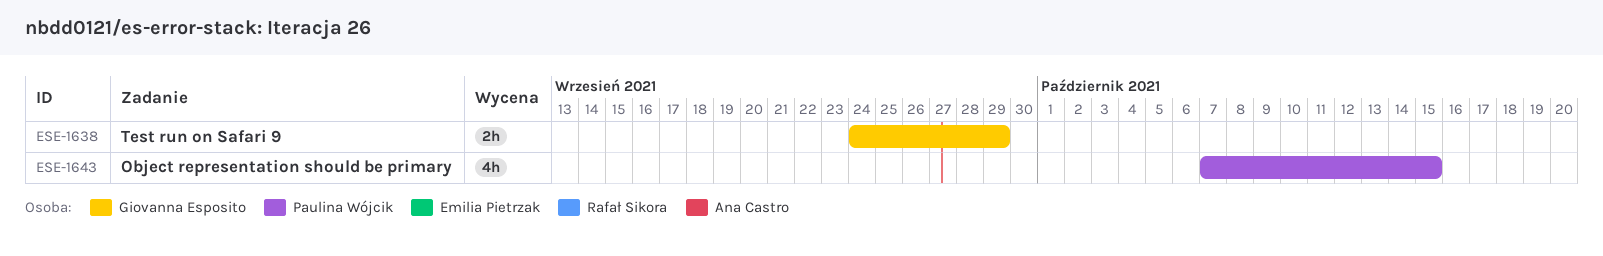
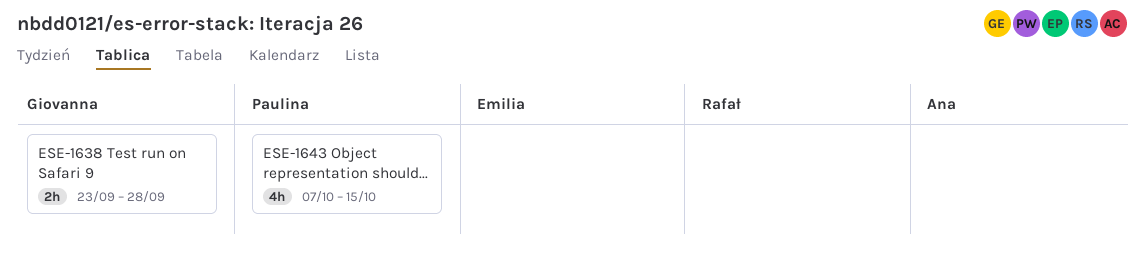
ESE-1638, start: Sep 24 -> Sep 23
ESE-1638, due: Sep 29 -> Sep 28

